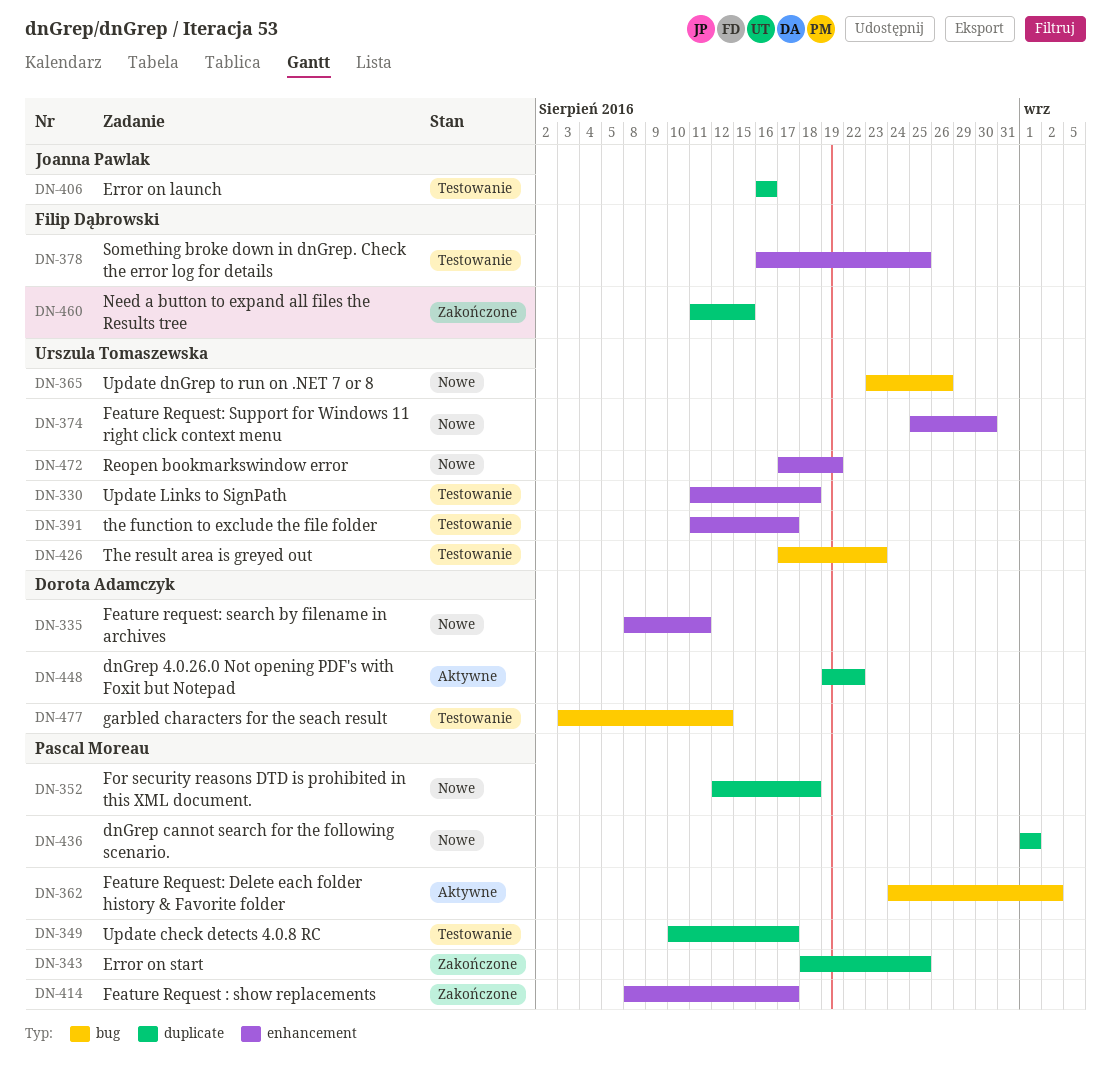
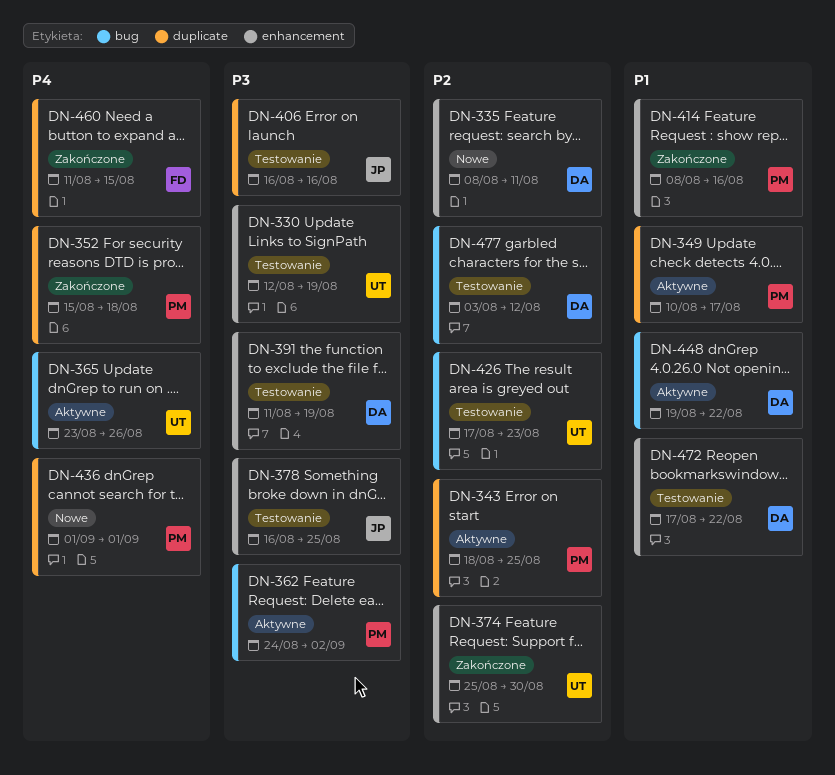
DN-330, start: Aug 11 -> Aug 12
DN-330, due: Aug 18 -> Aug 19
DN-343, status: Zakończone -> Aktywne
DN-349, status: Testowanie -> Aktywne
DN-352, status: Nowe -> Zakończone
DN-352, start: Aug 12 -> Aug 15
DN-365, status: Nowe -> Aktywne
DN-374, status: Nowe -> Zakończone
DN-378, owner: Filip Dąbrowski -> Joanna Pawlak
DN-391, owner: Urszula Tomaszewska -> Dorota Adamczyk
DN-391, due: Aug 17 -> Aug 19
DN-414, due: Aug 17 -> Aug 16
DN-448, label: duplicate -> bug
DN-472, status: Nowe -> Testowanie
DN-472, owner: Urszula Tomaszewska -> Dorota Adamczyk
DN-472, due: Aug 19 -> Aug 22

